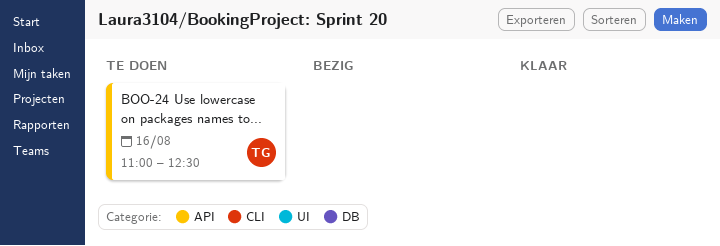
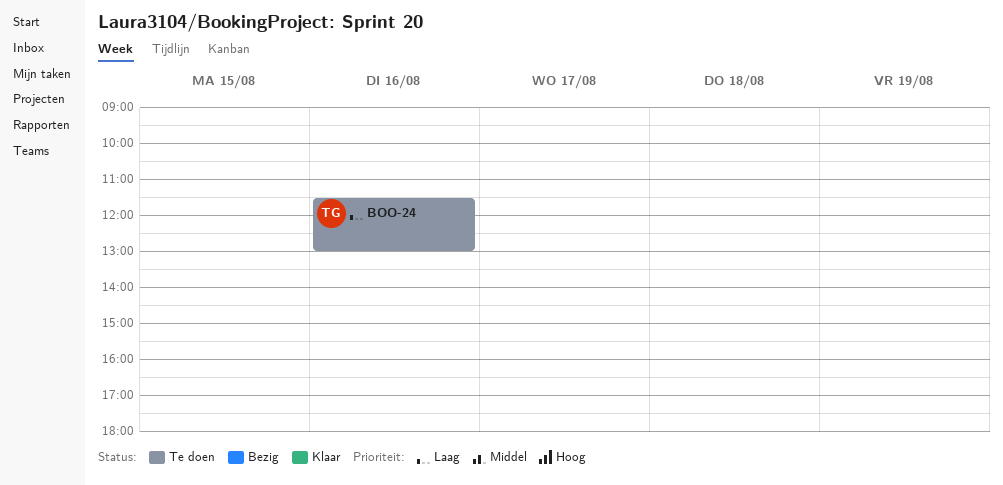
BOO-24, begins: 11:00 -> 11:30
BOO-24, ends: 12:30 -> 13:00

